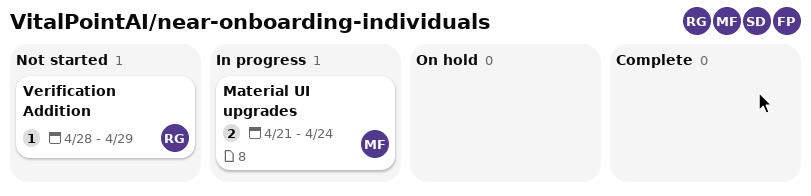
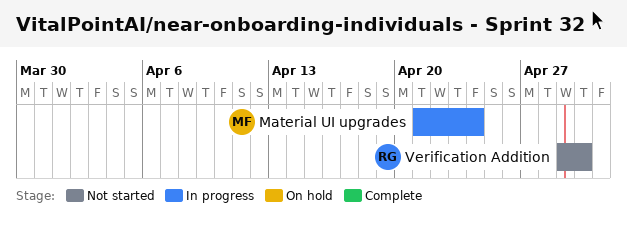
Verification Addition, start: Apr 28 -> Apr 29
Verification Addition, due: Apr 29 -> Apr 30

